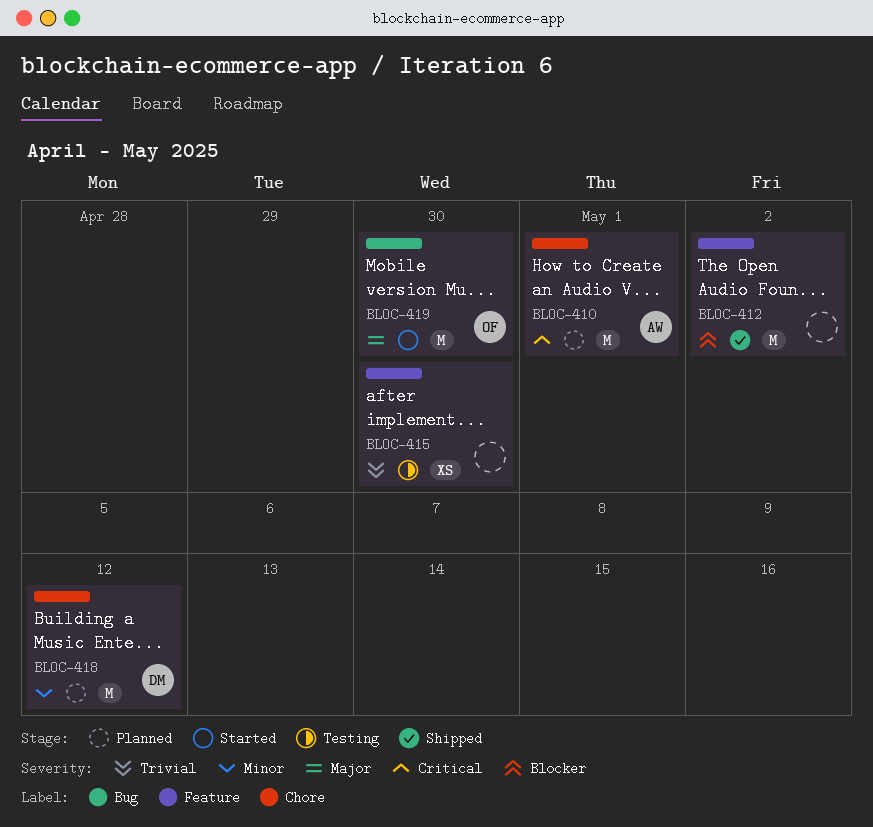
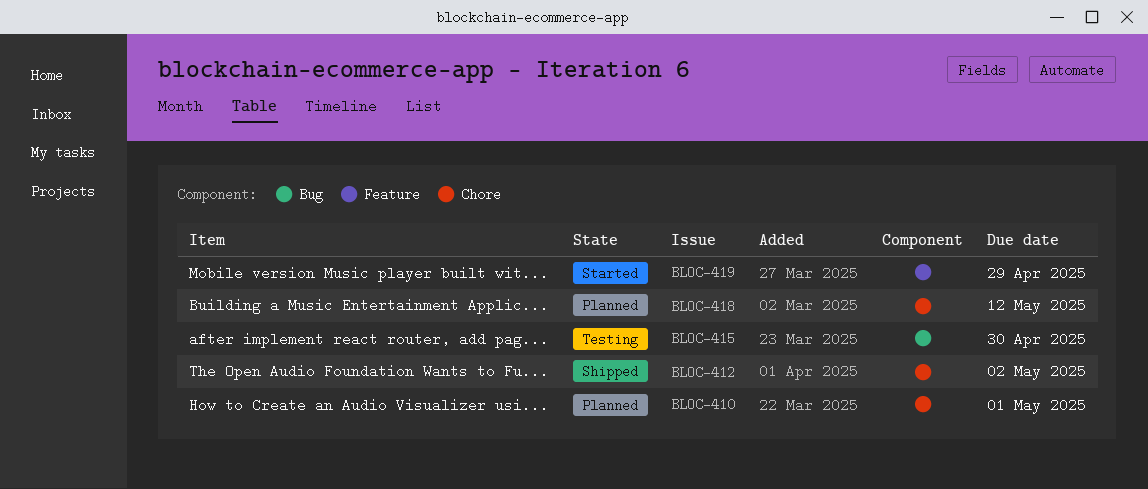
BLOC-412, label: Feature -> Chore
BLOC-415, label: Feature -> Bug
BLOC-419, label: Bug -> Feature
BLOC-419, due: Apr 30 -> Apr 29

